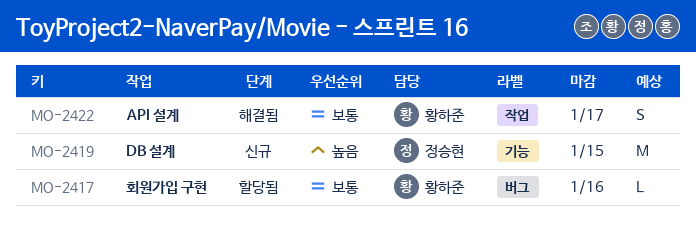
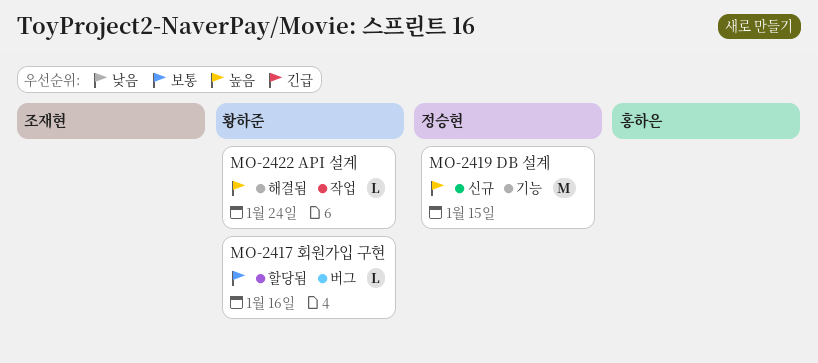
MO-2422, priority: 보통 -> 높음
MO-2422, estimate: S -> L
MO-2422, due: Jan 17 -> Jan 24

